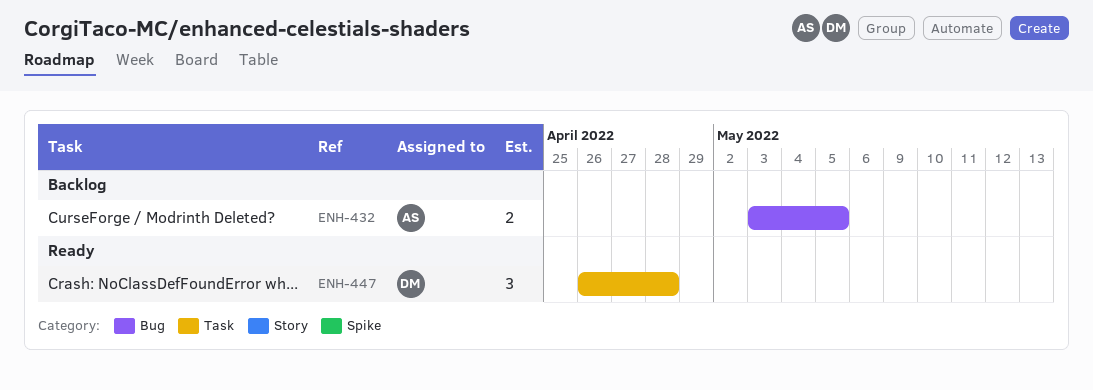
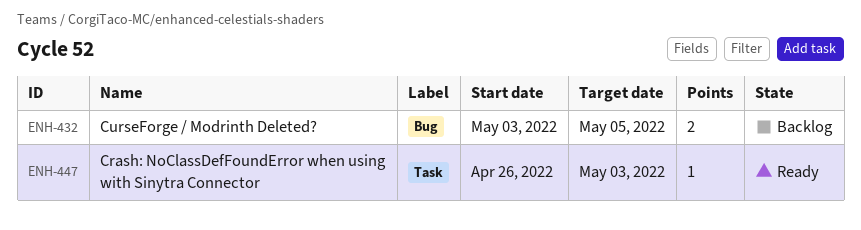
ENH-447, estimate: 3 -> 1
ENH-447, due: Apr 28 -> May 3

